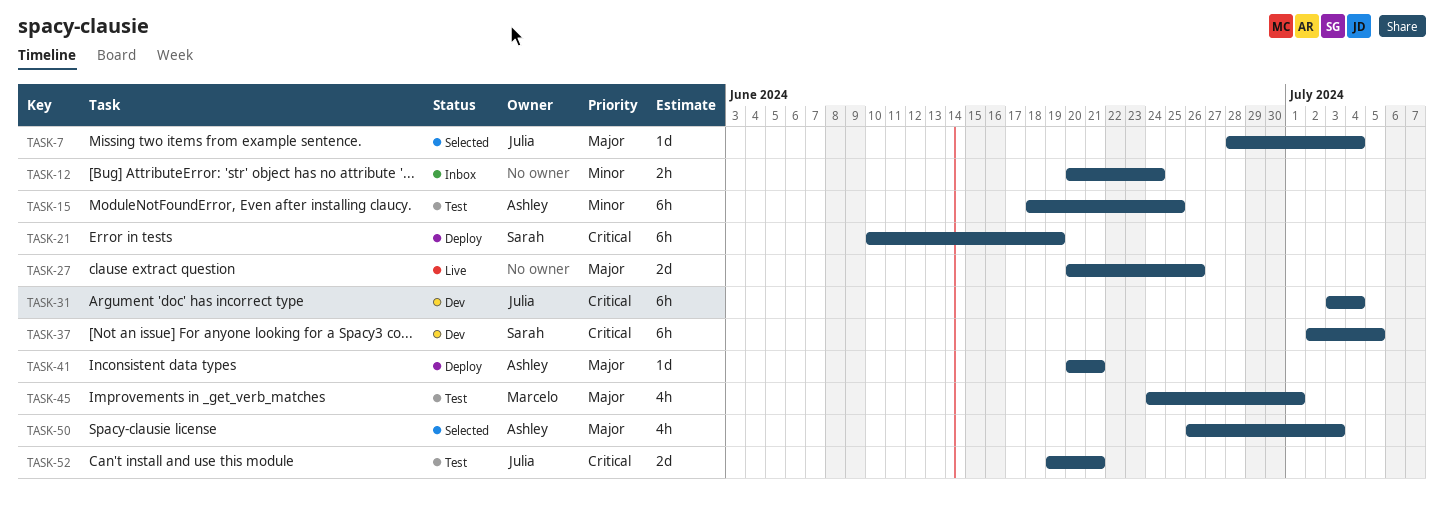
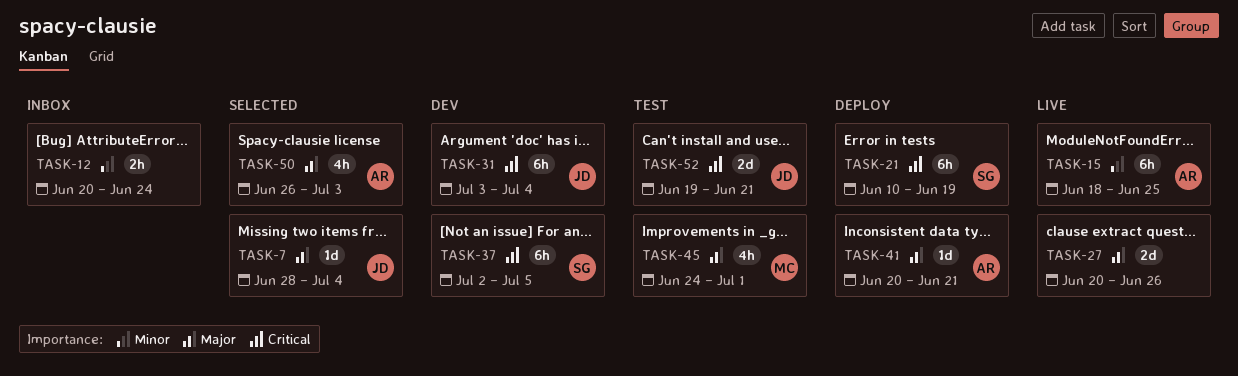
TASK-15, status: Test -> Live

